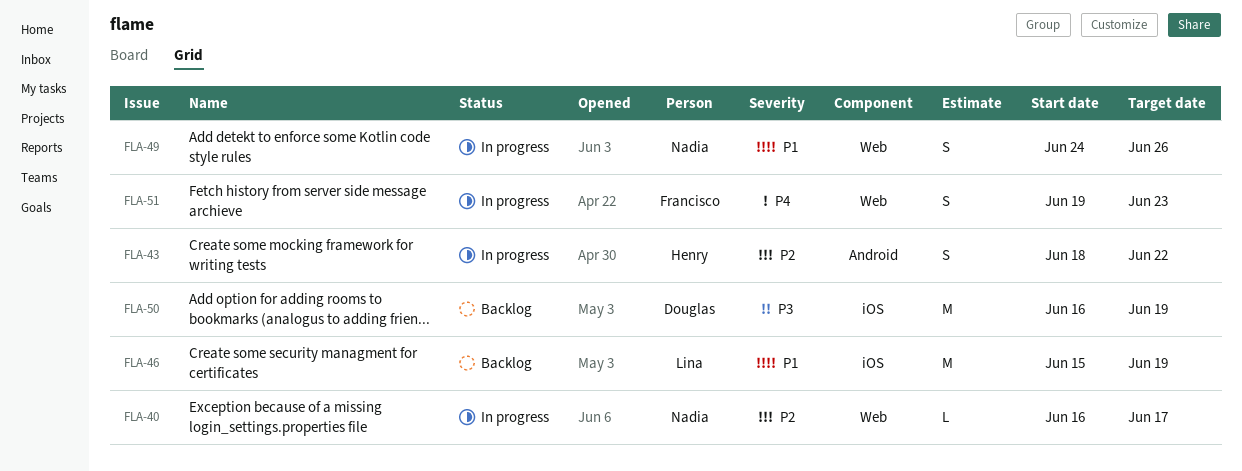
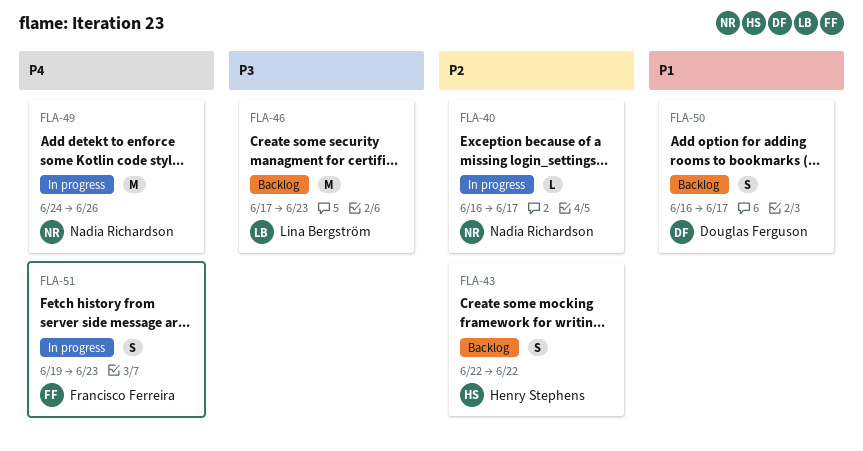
FLA-43, status: In progress -> Backlog
FLA-43, start: Jun 18 -> Jun 22
FLA-46, priority: P1 -> P3
FLA-46, start: Jun 15 -> Jun 17
FLA-46, due: Jun 19 -> Jun 23
FLA-49, priority: P1 -> P4
FLA-49, estimate: S -> M
FLA-50, priority: P3 -> P1
FLA-50, estimate: M -> S
FLA-50, due: Jun 19 -> Jun 17

